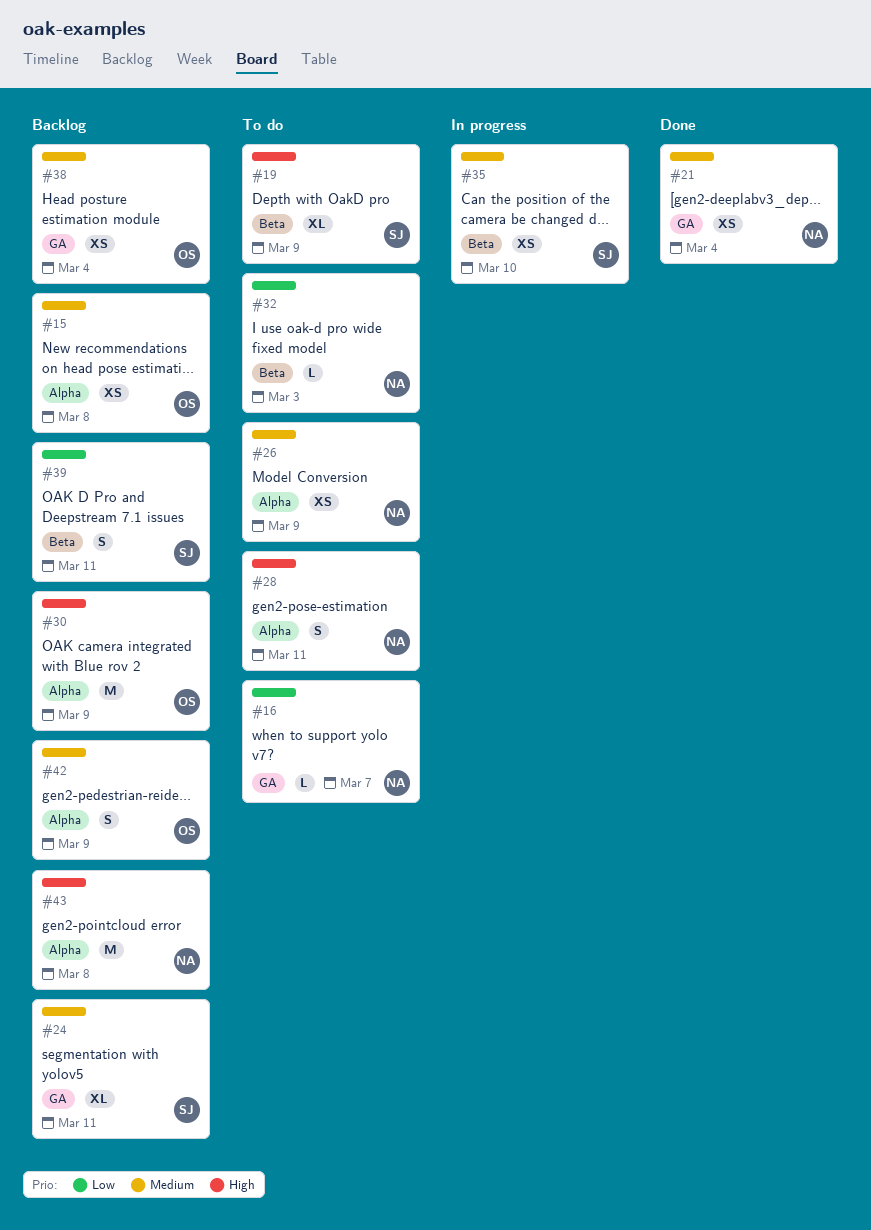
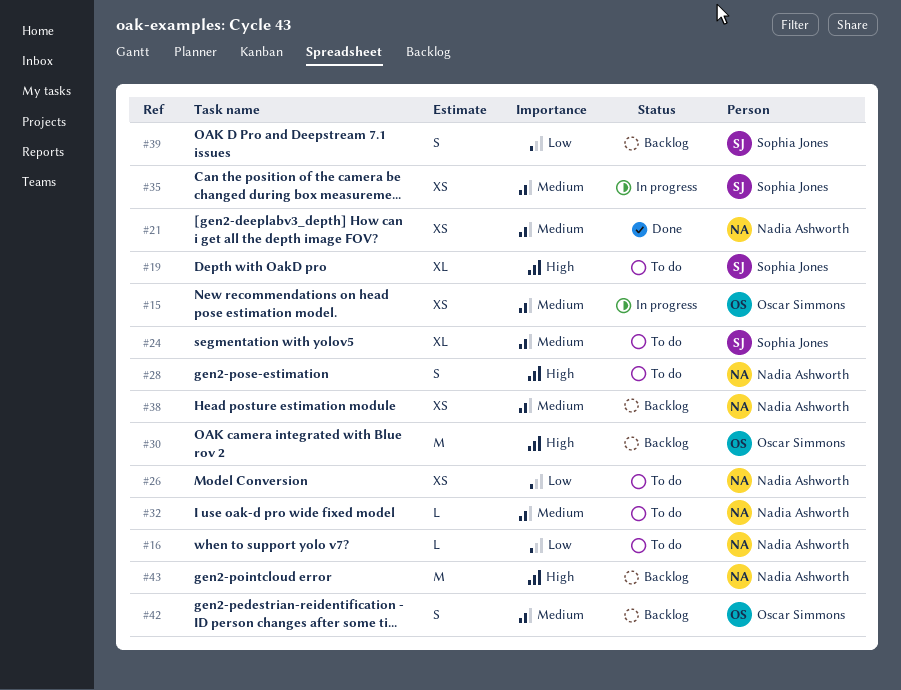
#15, status: Backlog -> In progress
#24, status: Backlog -> To do
#26, priority: Medium -> Low
#32, priority: Low -> Medium
#38, owner: Oscar Simmons -> Nadia Ashworth

